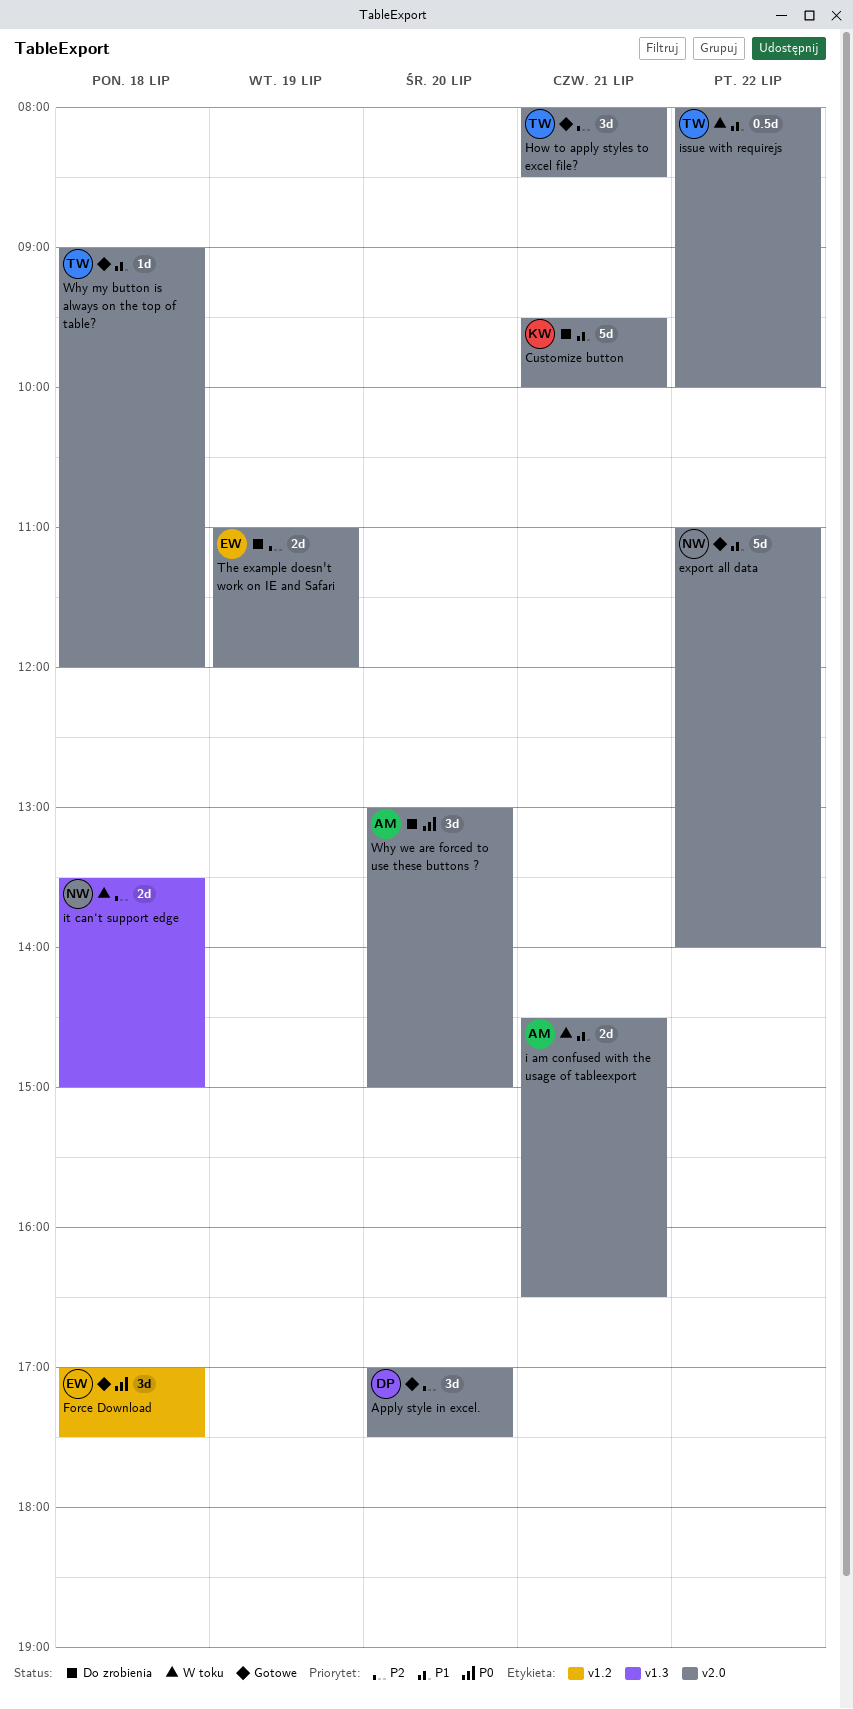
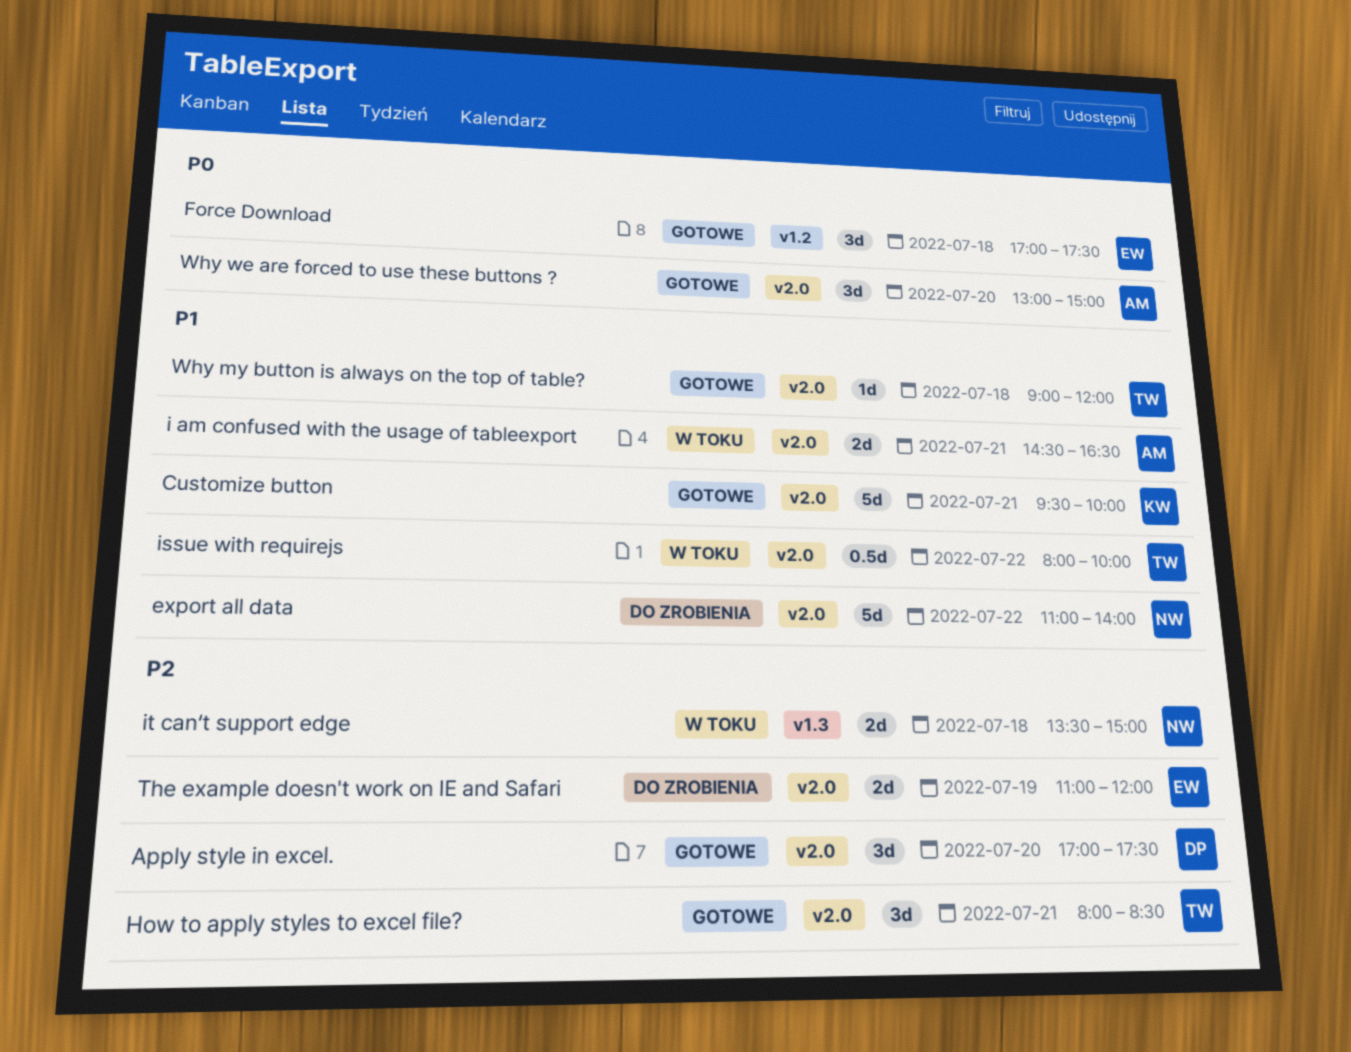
Customize button, status: Do zrobienia -> Gotowe
export all data, status: Gotowe -> Do zrobienia
Why we are forced to use these buttons ?, status: Do zrobienia -> Gotowe

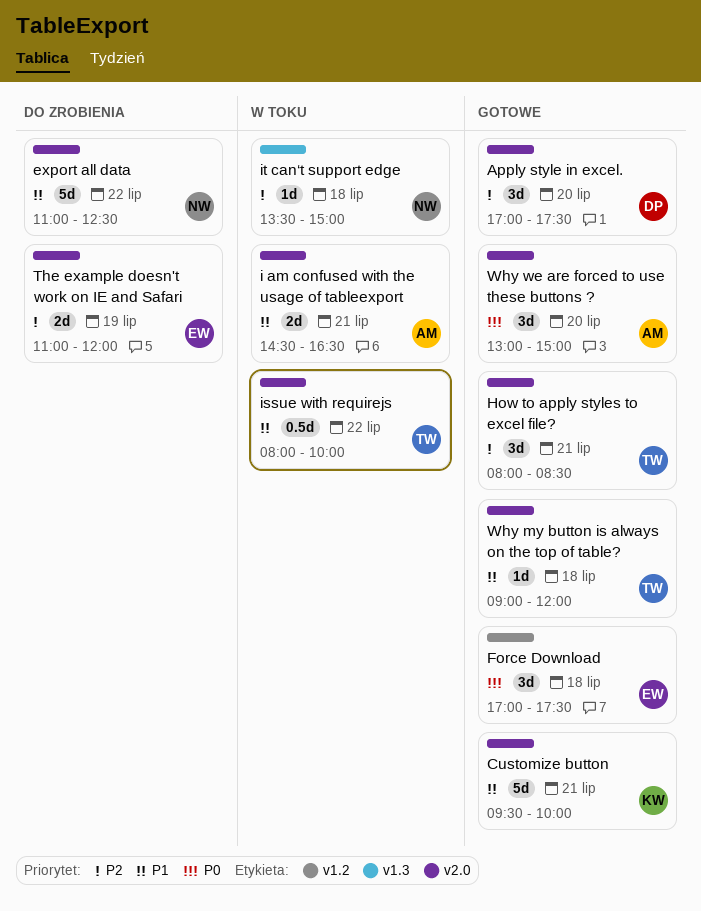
export all data, ends: 14:00 -> 12:30
it can‘t support edge, estimate: 2d -> 1d

